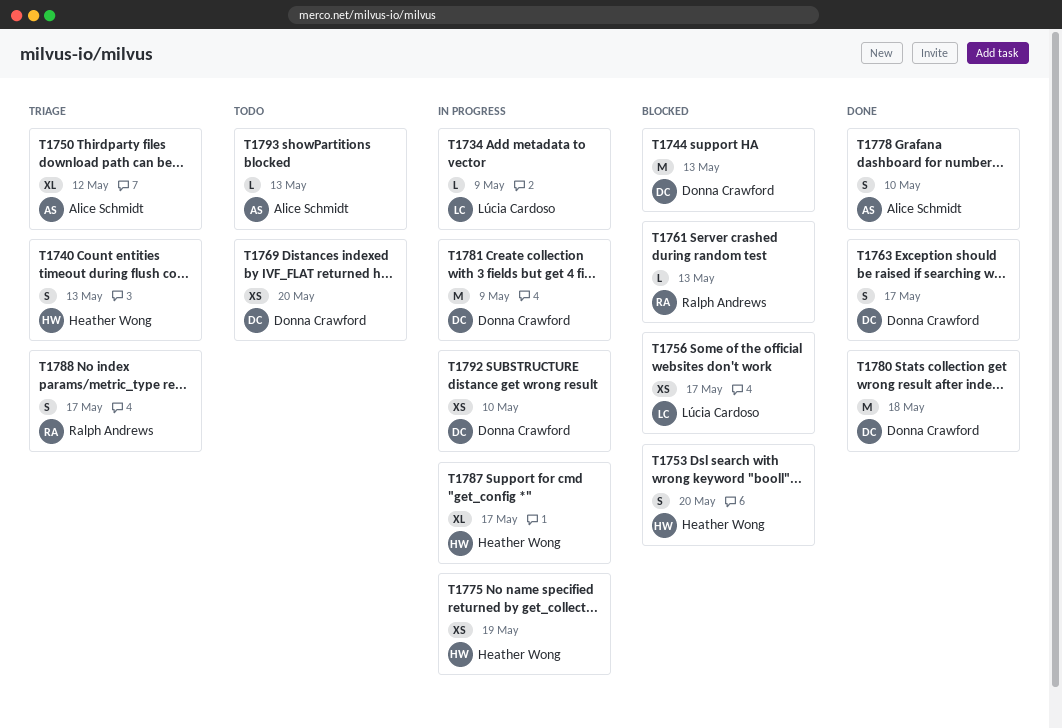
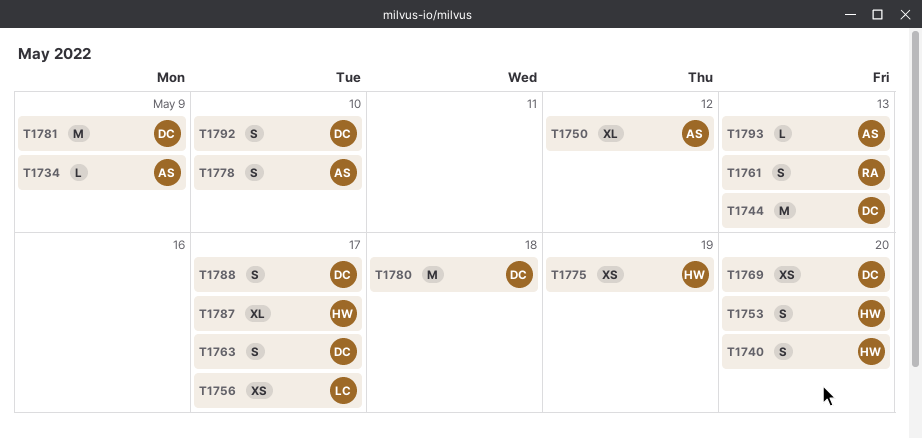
T1734, owner: Lúcia Cardoso -> Alice Schmidt
T1740, due: May 13 -> May 20
T1761, estimate: L -> S
T1788, owner: Ralph Andrews -> Donna Crawford
T1792, estimate: XS -> S

